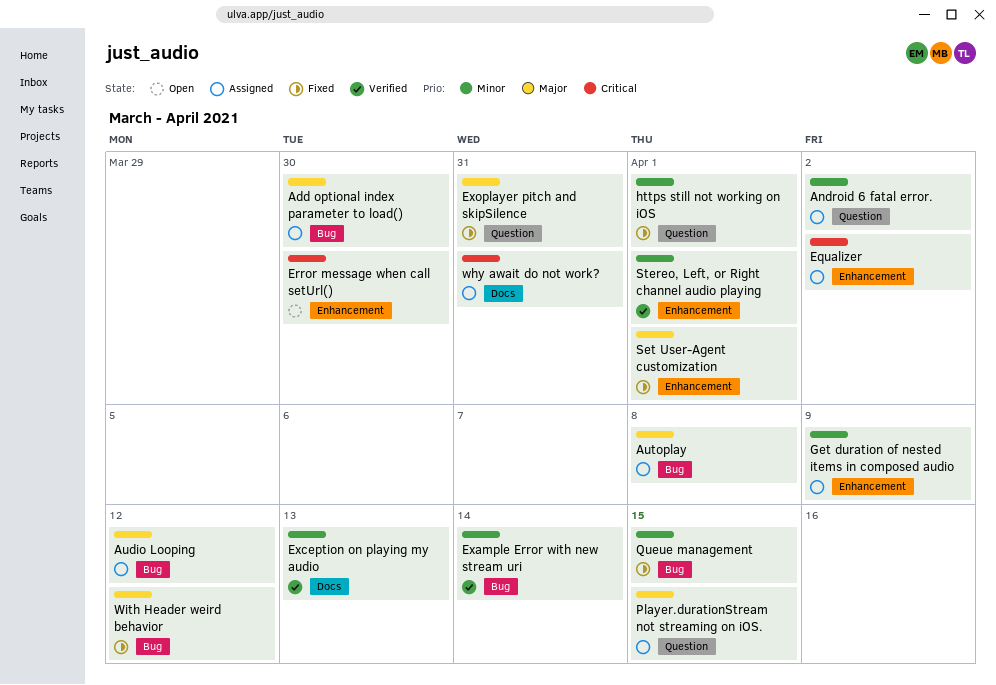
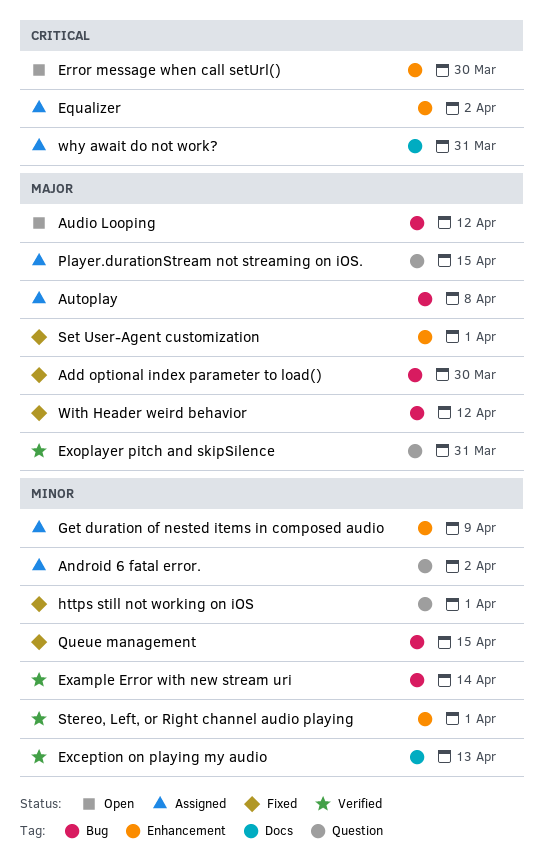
Add optional index parameter to load(), status: Assigned -> Fixed
Audio Looping, status: Assigned -> Open
Exoplayer pitch and skipSilence, status: Fixed -> Verified

